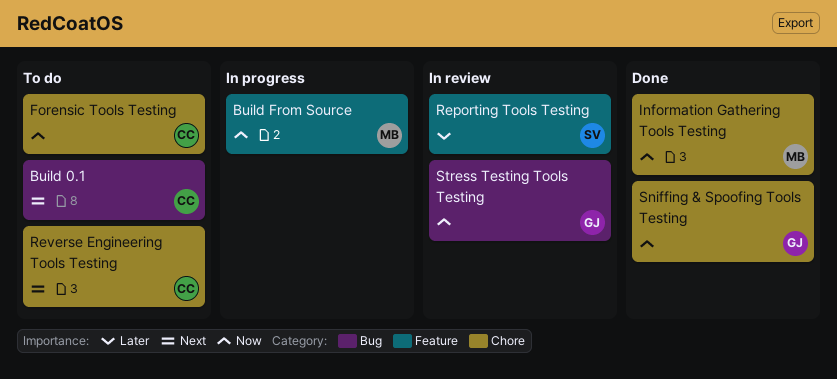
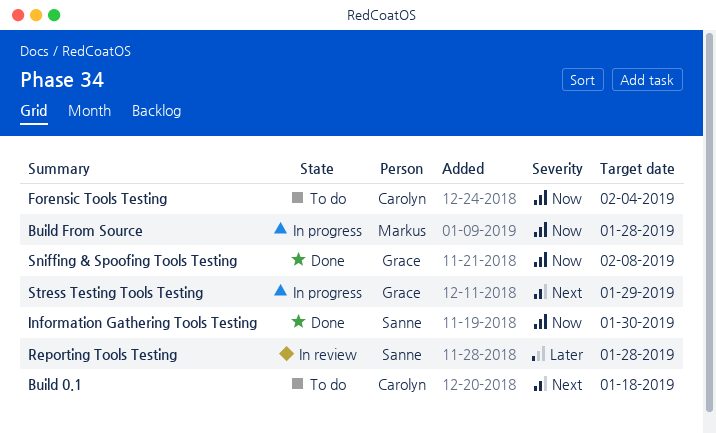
Information Gathering Tools Testing, owner: Markus -> Sanne
Reverse Engineering Tools Testing: present -> none
Stress Testing Tools Testing, status: In review -> In progress
Stress Testing Tools Testing, priority: Now -> Next

